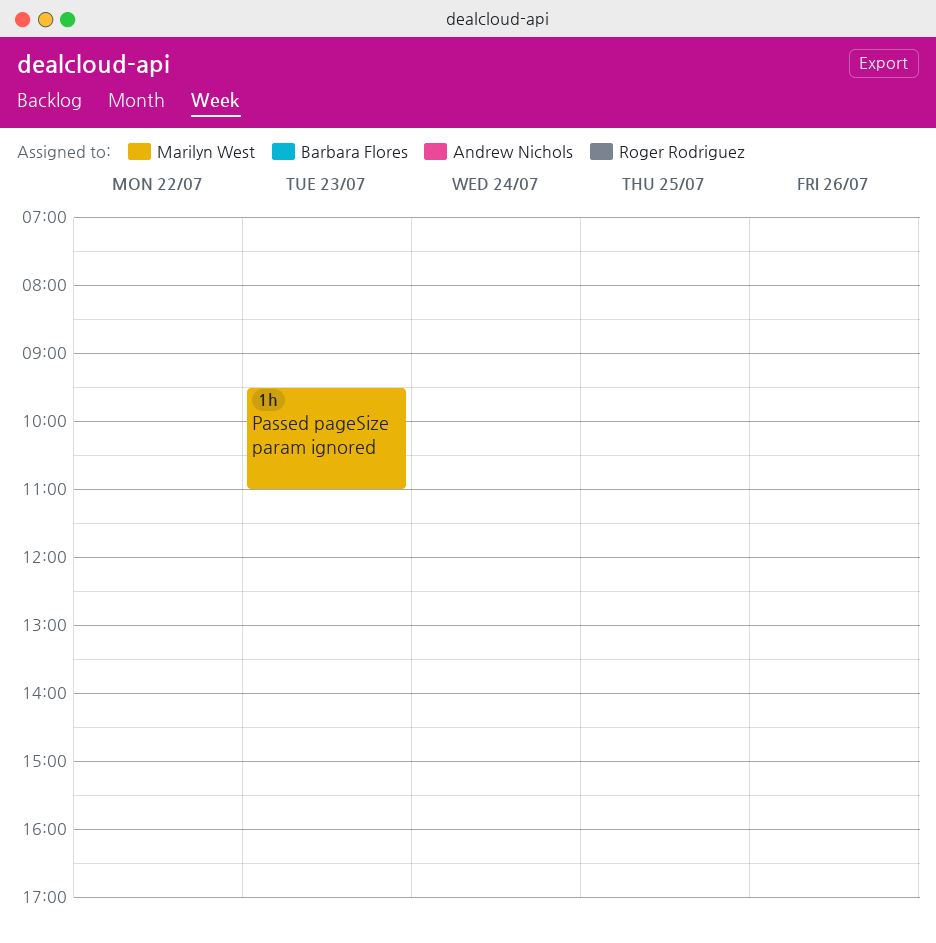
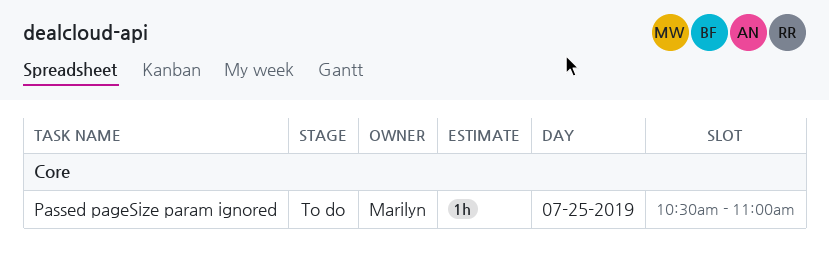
Passed pageSize param ignored, day: Jul 23 -> Jul 25
Passed pageSize param ignored, begins: 09:30 -> 10:30

